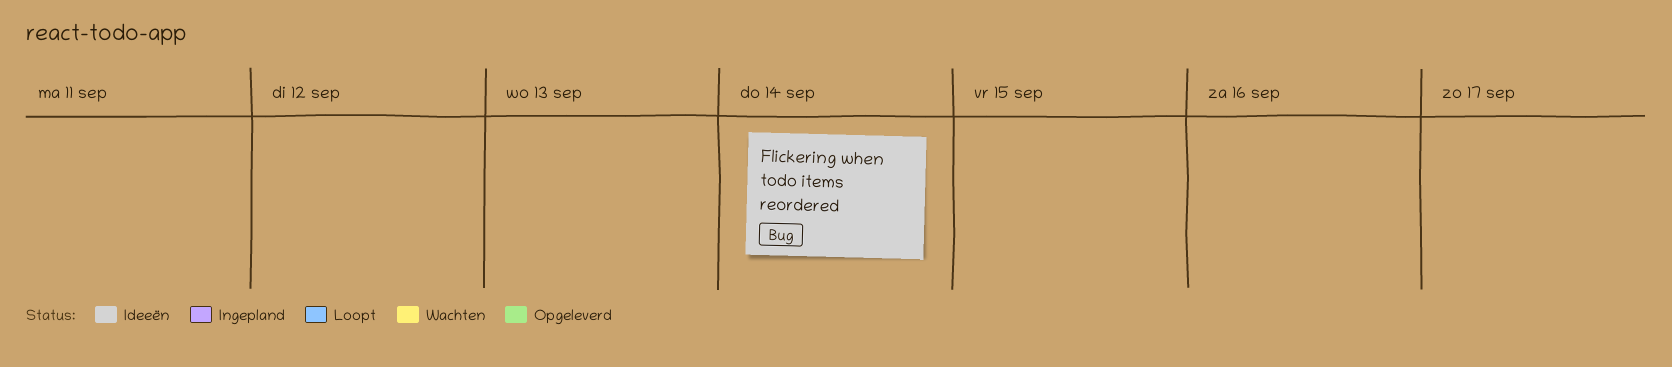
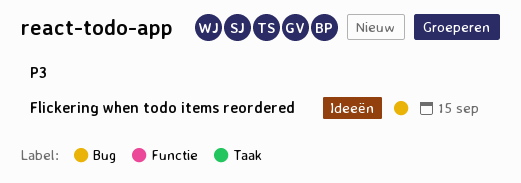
Flickering when todo items reordered, due: Sep 14 -> Sep 15

